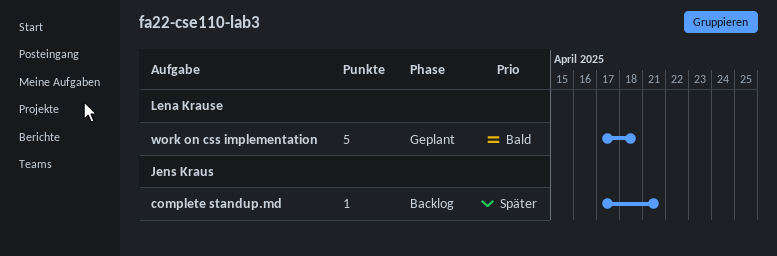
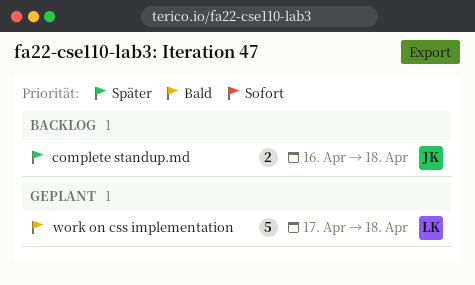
complete standup.md, estimate: 1 -> 2
complete standup.md, start: Apr 17 -> Apr 16
complete standup.md, due: Apr 21 -> Apr 18

